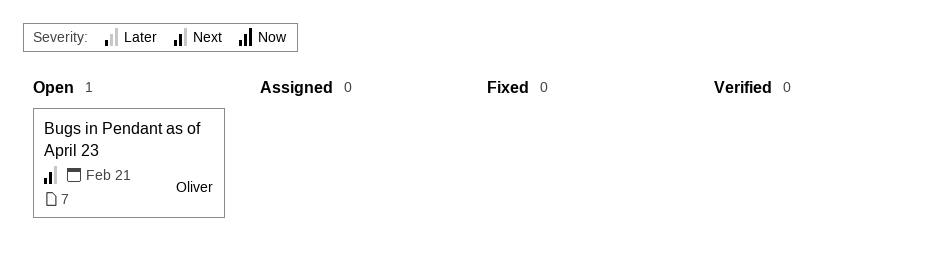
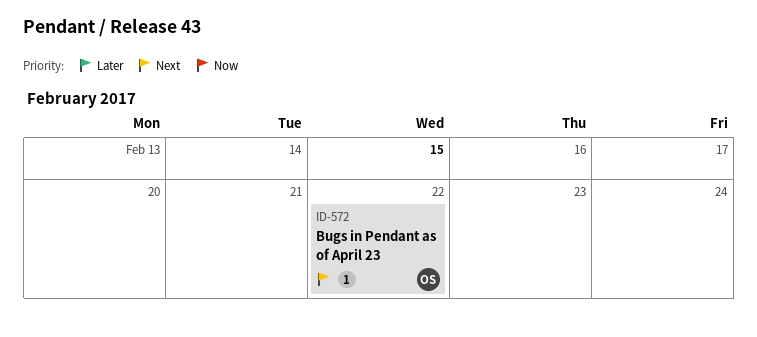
Bugs in Pendant as of April 23, due: Feb 21 -> Feb 22

